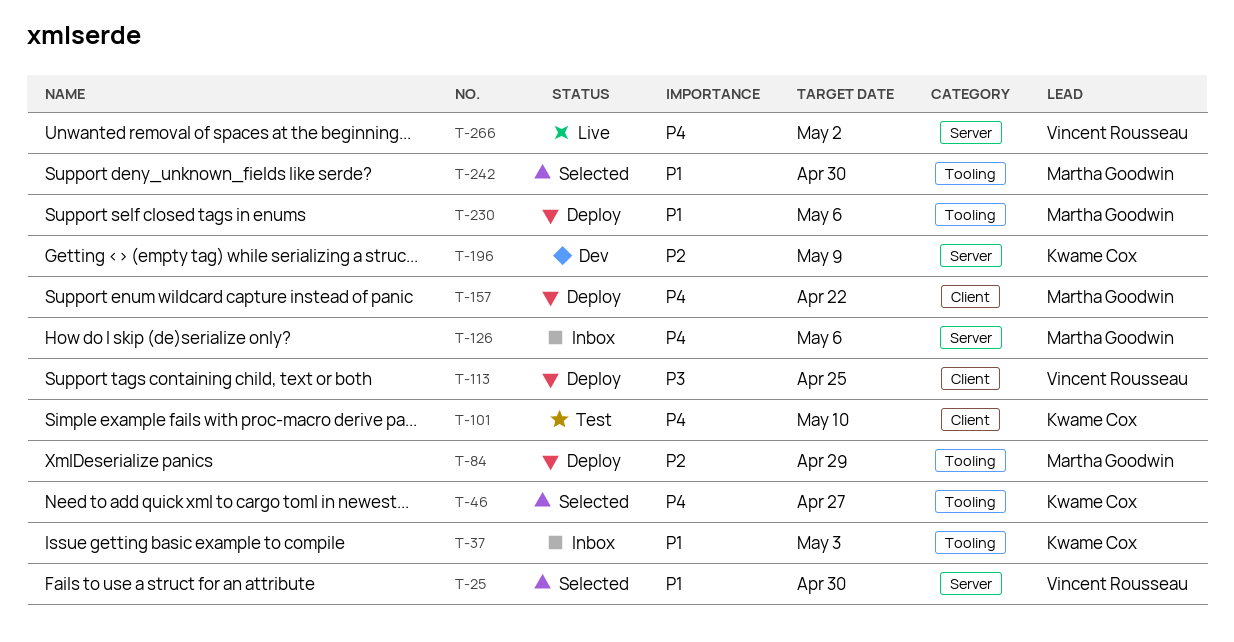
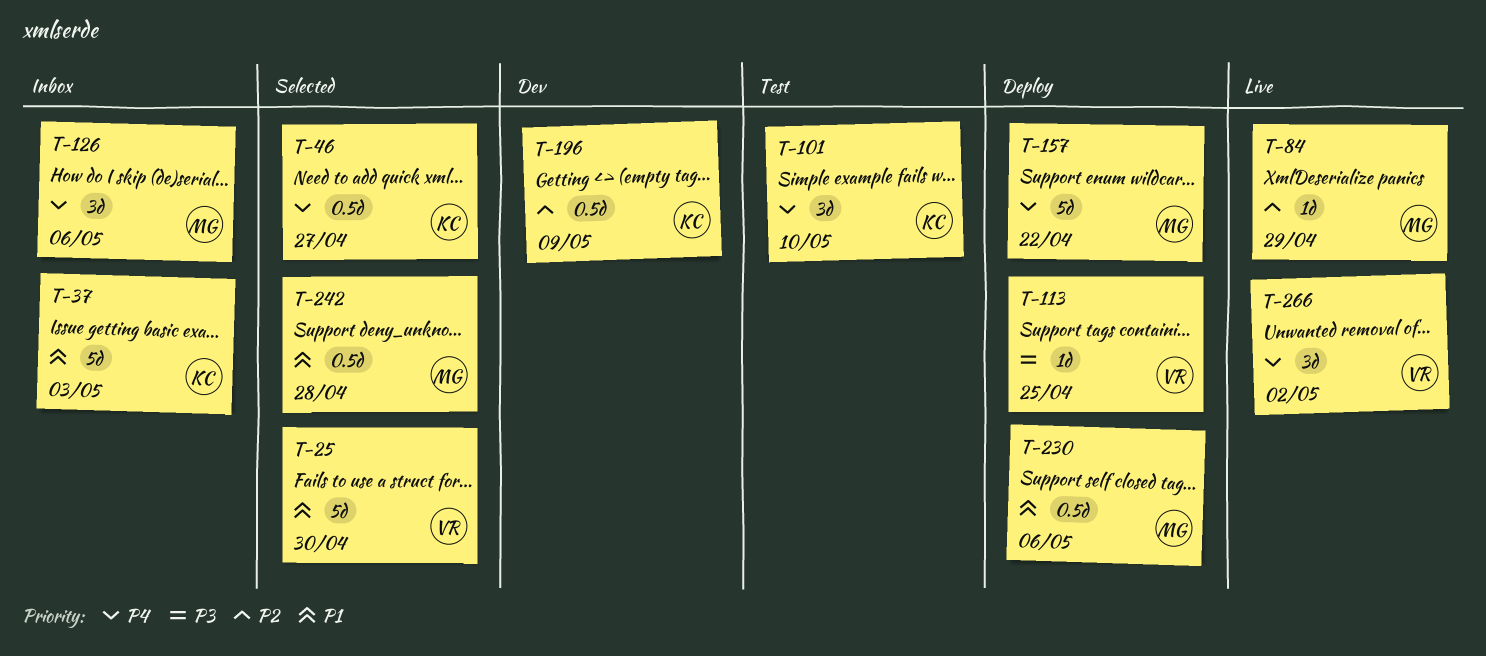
T-84, status: Deploy -> Live
T-242, due: Apr 30 -> Apr 28

